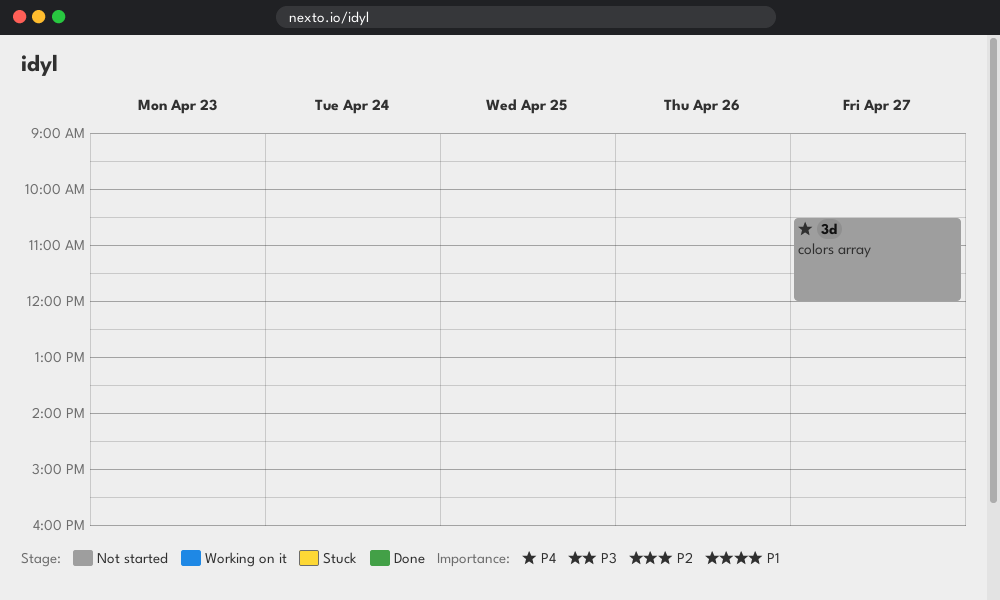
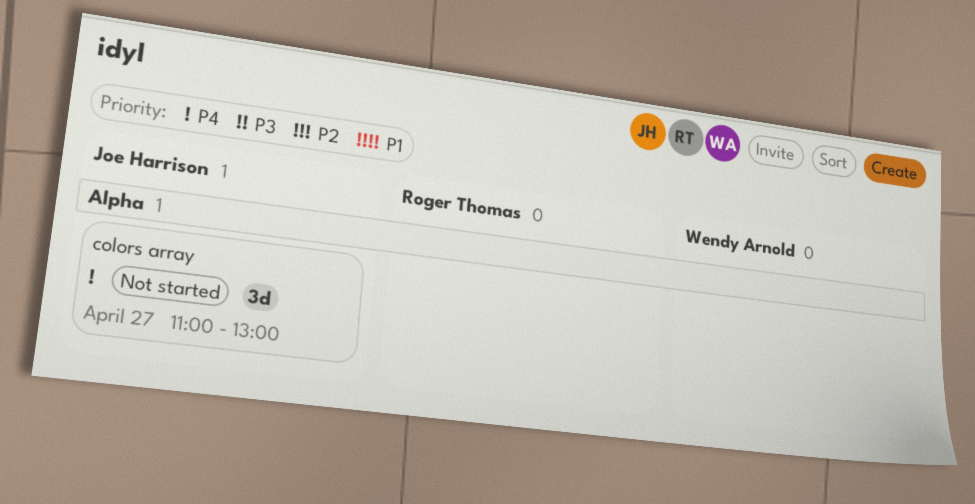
colors array, begins: 10:30 -> 11:00
colors array, ends: 12:00 -> 13:00

